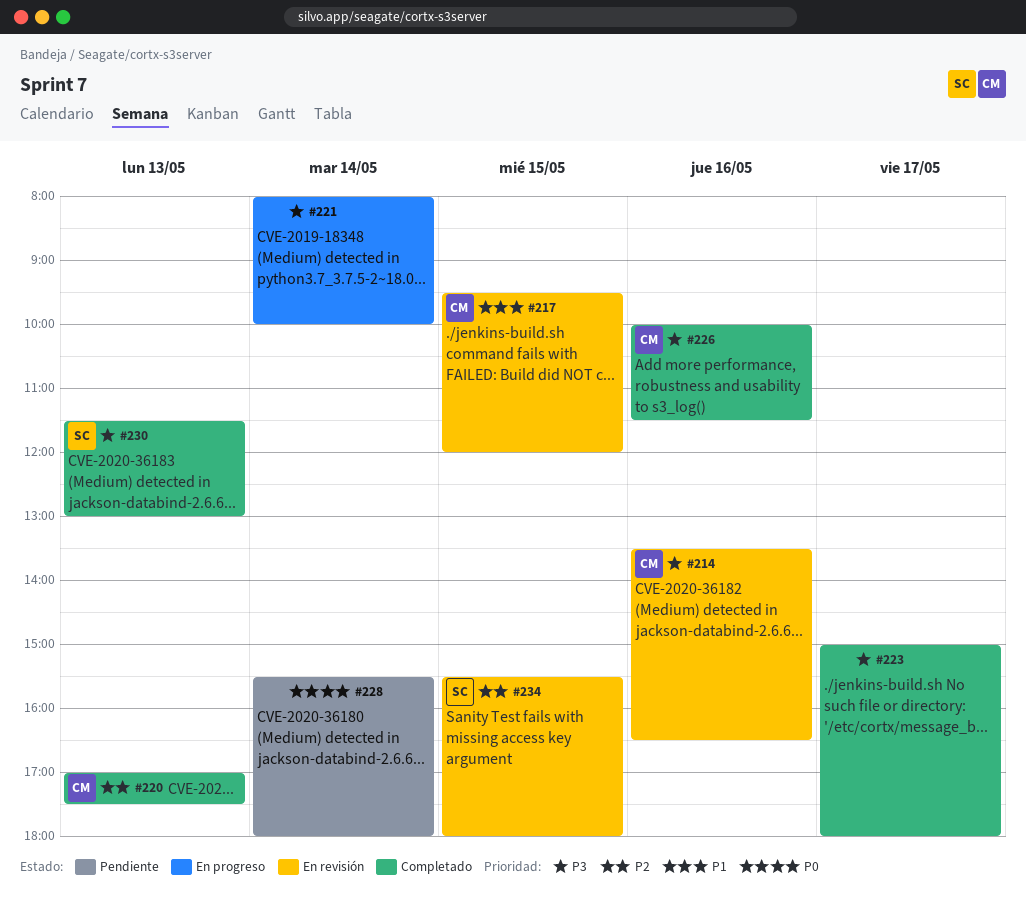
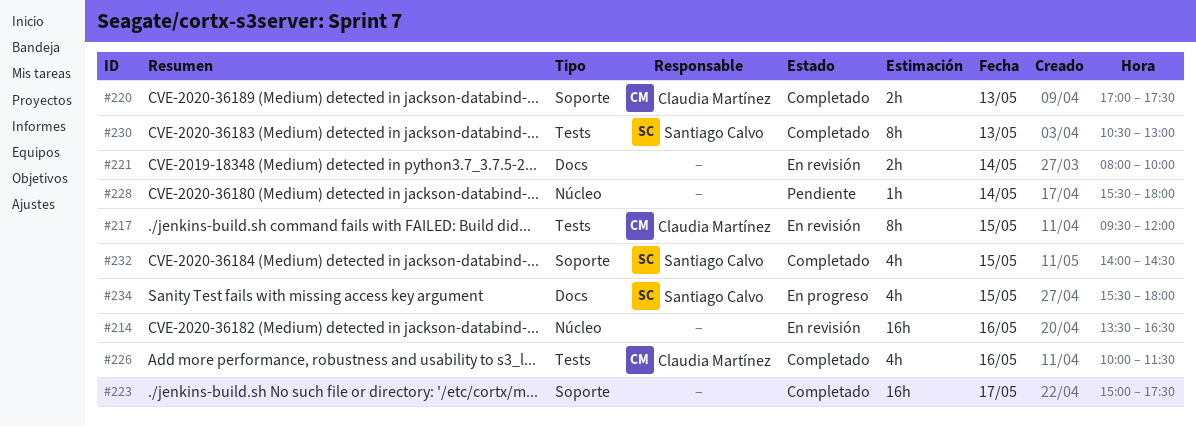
#214, owner: Claudia Martínez -> none
#221, status: En progreso -> En revisión
#223, ends: 18:00 -> 17:30
#230, begins: 11:30 -> 10:30
#232: none -> present
#234, status: En revisión -> En progreso

